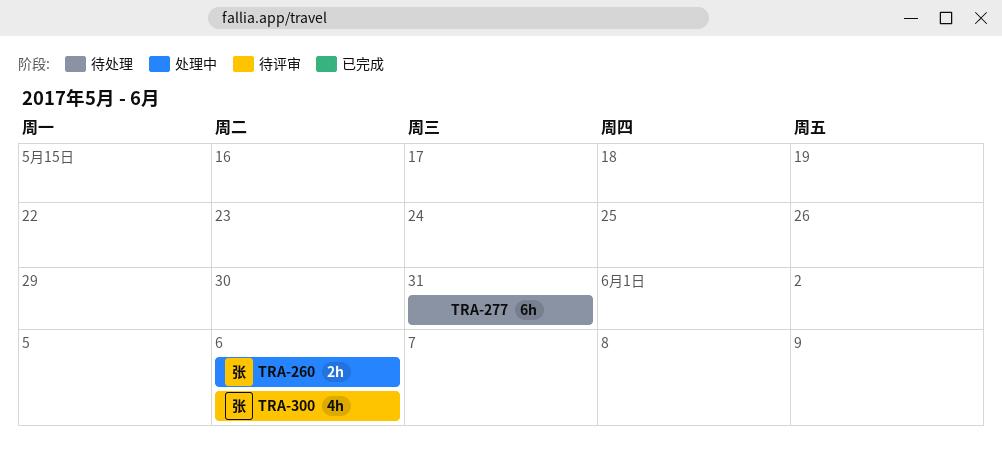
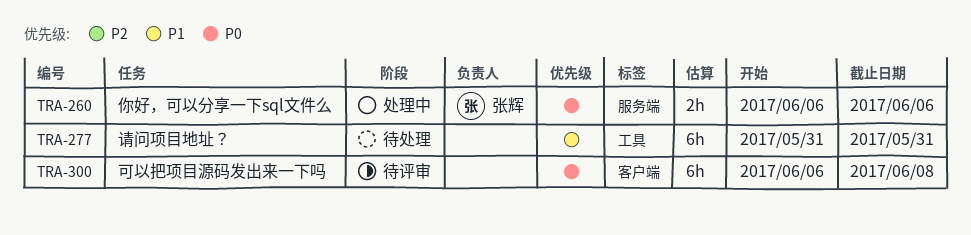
TRA-300, owner: 张辉 -> none
TRA-300, estimate: 4h -> 6h
TRA-300, due: Jun 6 -> Jun 8

